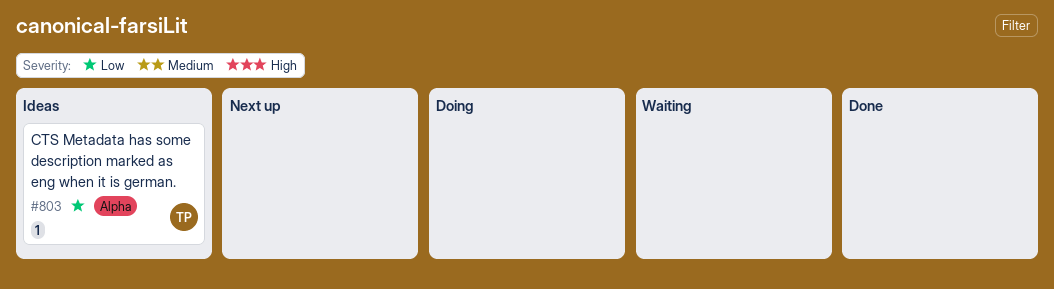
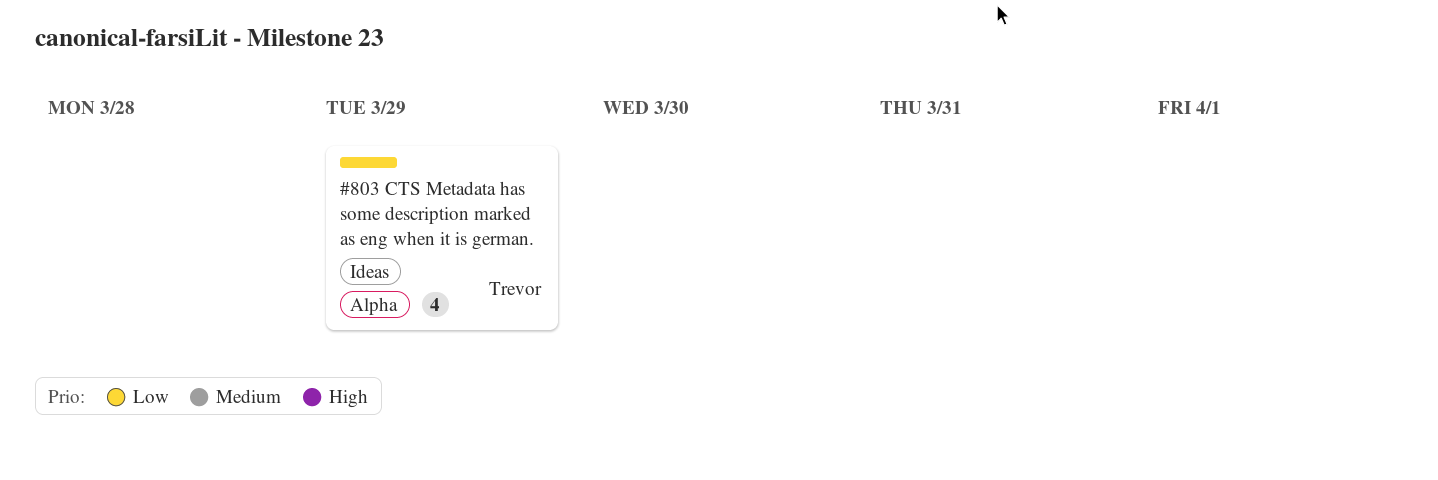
#803, estimate: 1 -> 4

